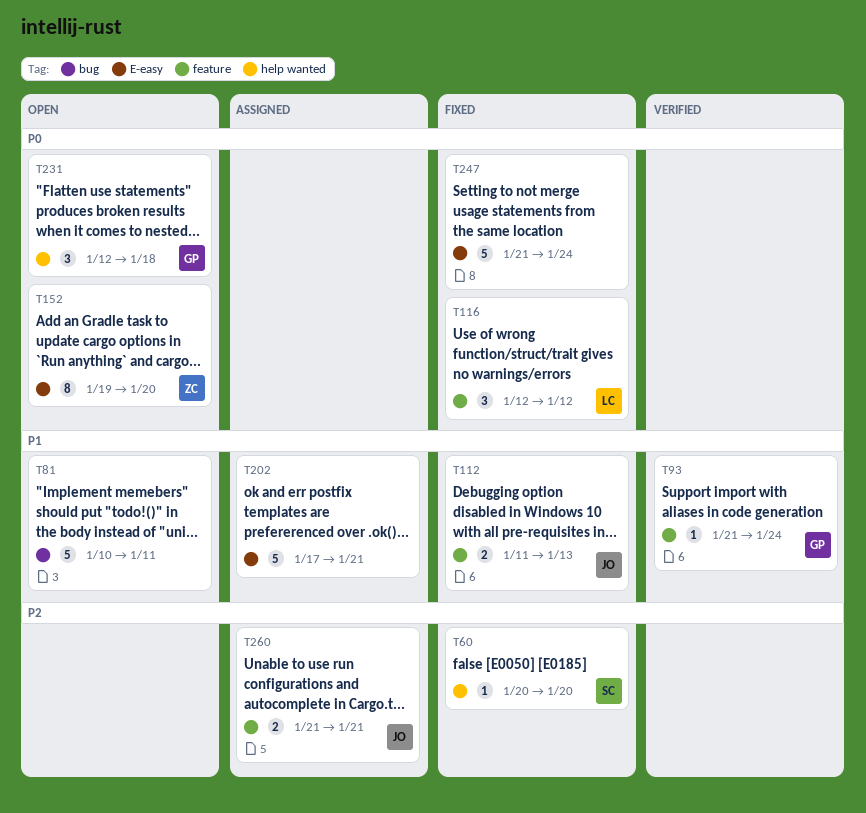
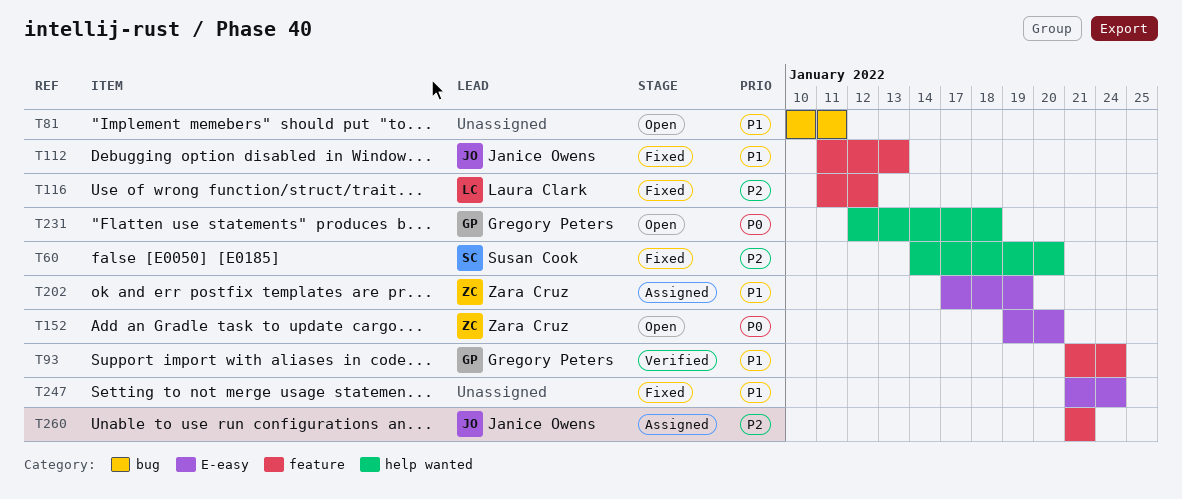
T60, start: Jan 20 -> Jan 14
T116, priority: P0 -> P2
T116, start: Jan 12 -> Jan 11
T202, owner: none -> Zara Cruz
T202, due: Jan 21 -> Jan 19
T247, priority: P0 -> P1

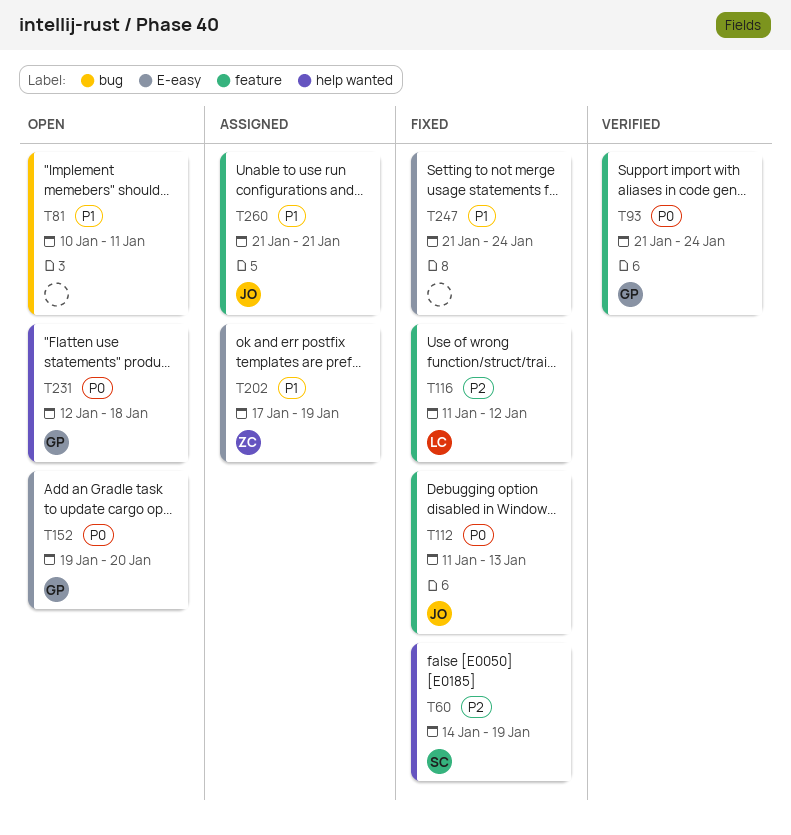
T60, due: Jan 20 -> Jan 19
T93, priority: P1 -> P0
T112, priority: P1 -> P0
T152, owner: Zara Cruz -> Gregory Peters
T260, priority: P2 -> P1

